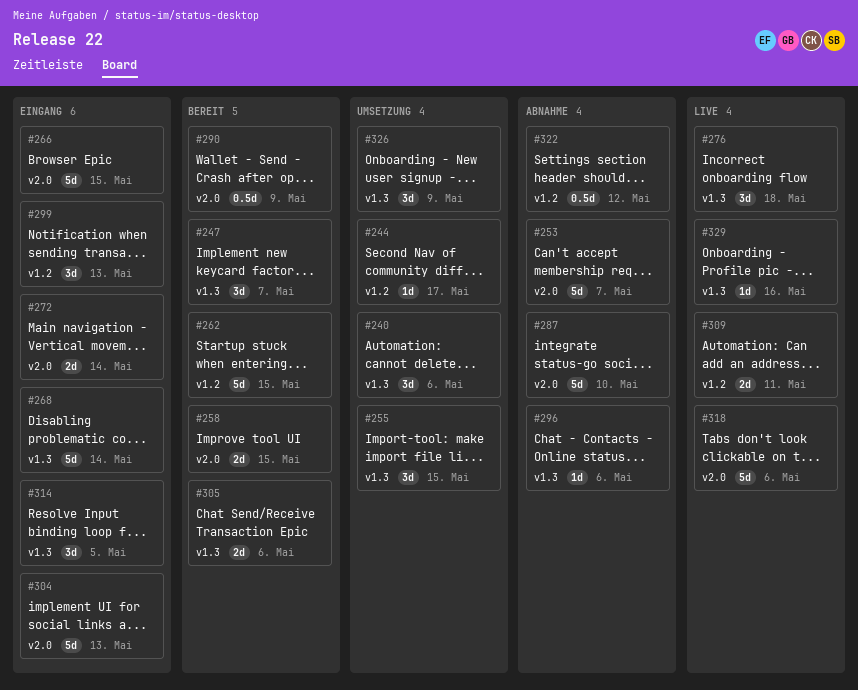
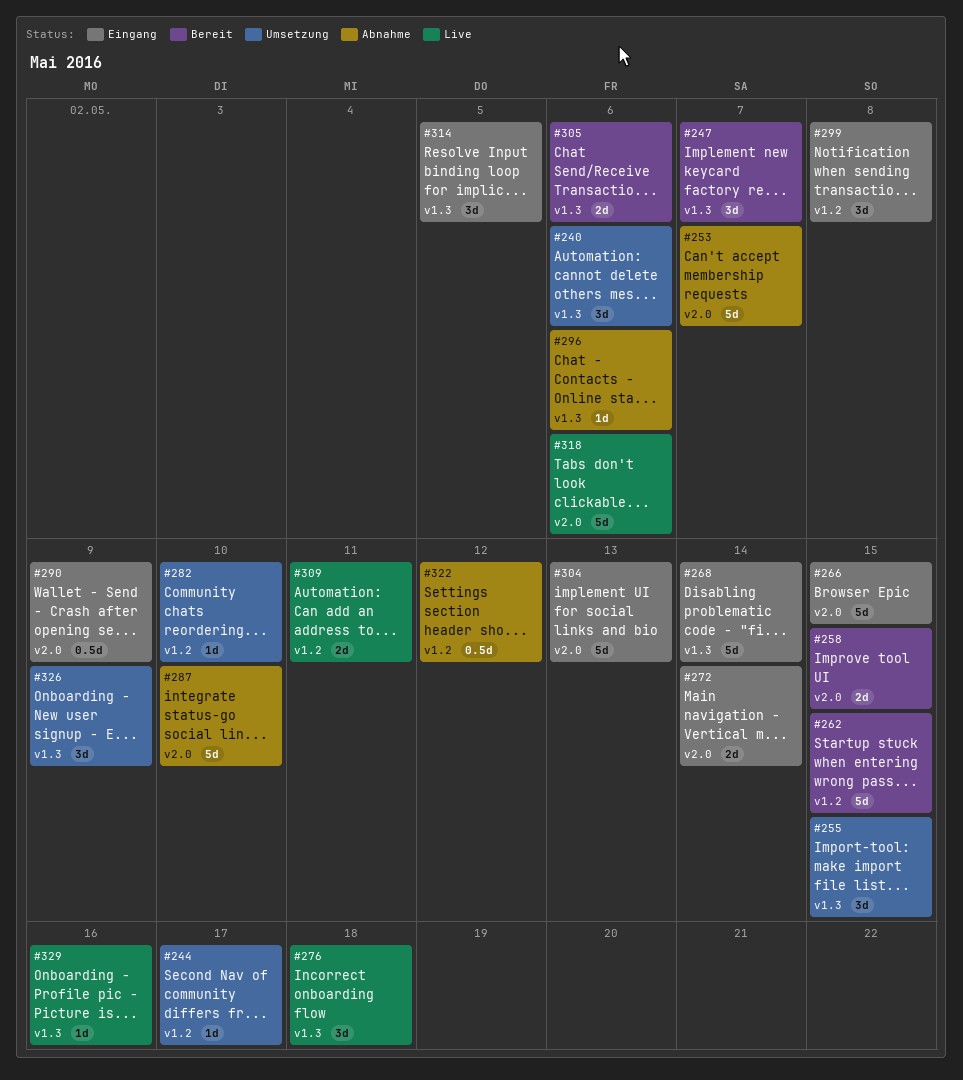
#282: none -> present
#290, status: Bereit -> Eingang
#299, due: May 13 -> May 8

